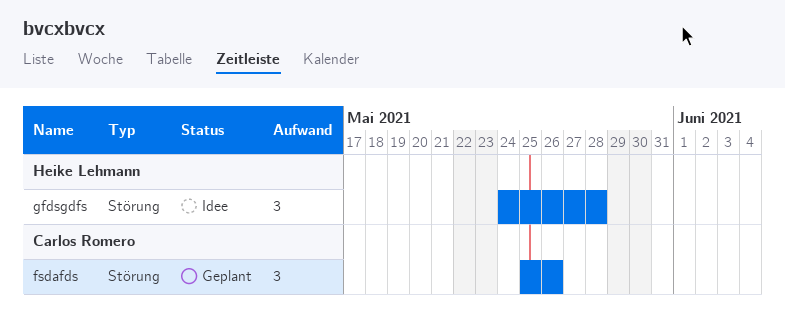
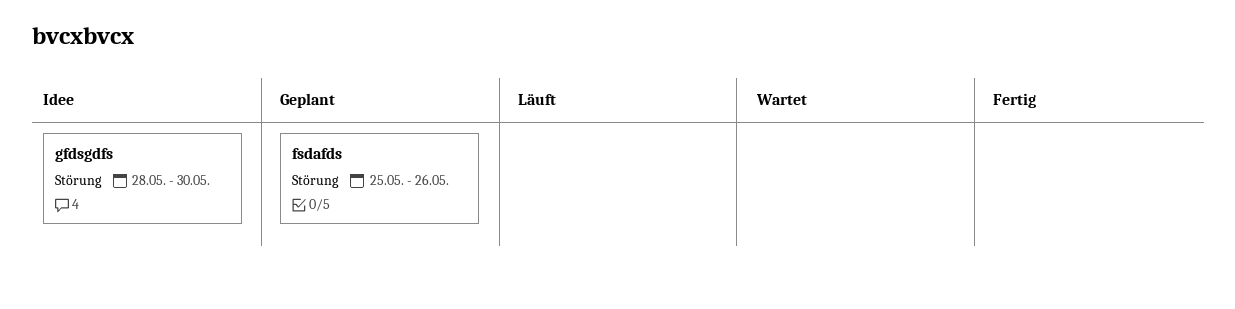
gfdsgdfs, start: May 24 -> May 28
gfdsgdfs, due: May 28 -> May 30

